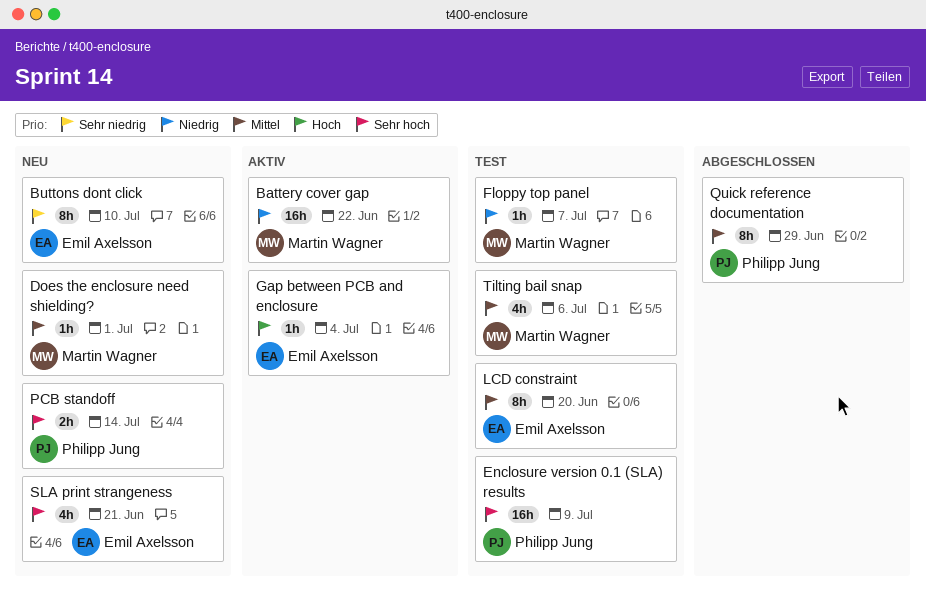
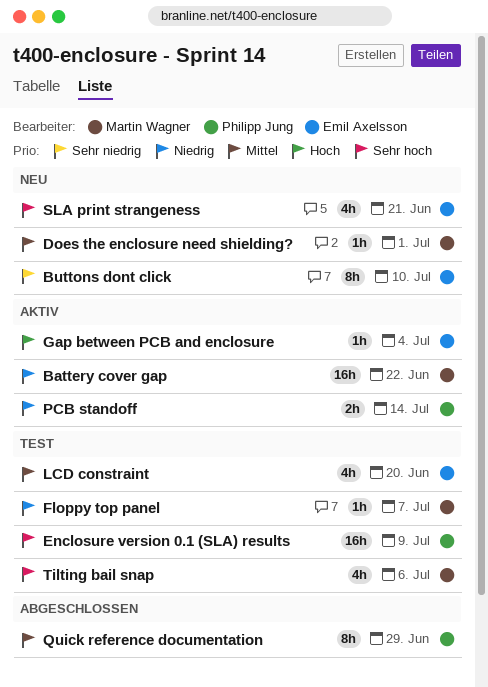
LCD constraint, estimate: 8h -> 4h
PCB standoff, status: Neu -> Aktiv
PCB standoff, priority: Sehr hoch -> Niedrig
Tilting bail snap, priority: Mittel -> Sehr hoch

